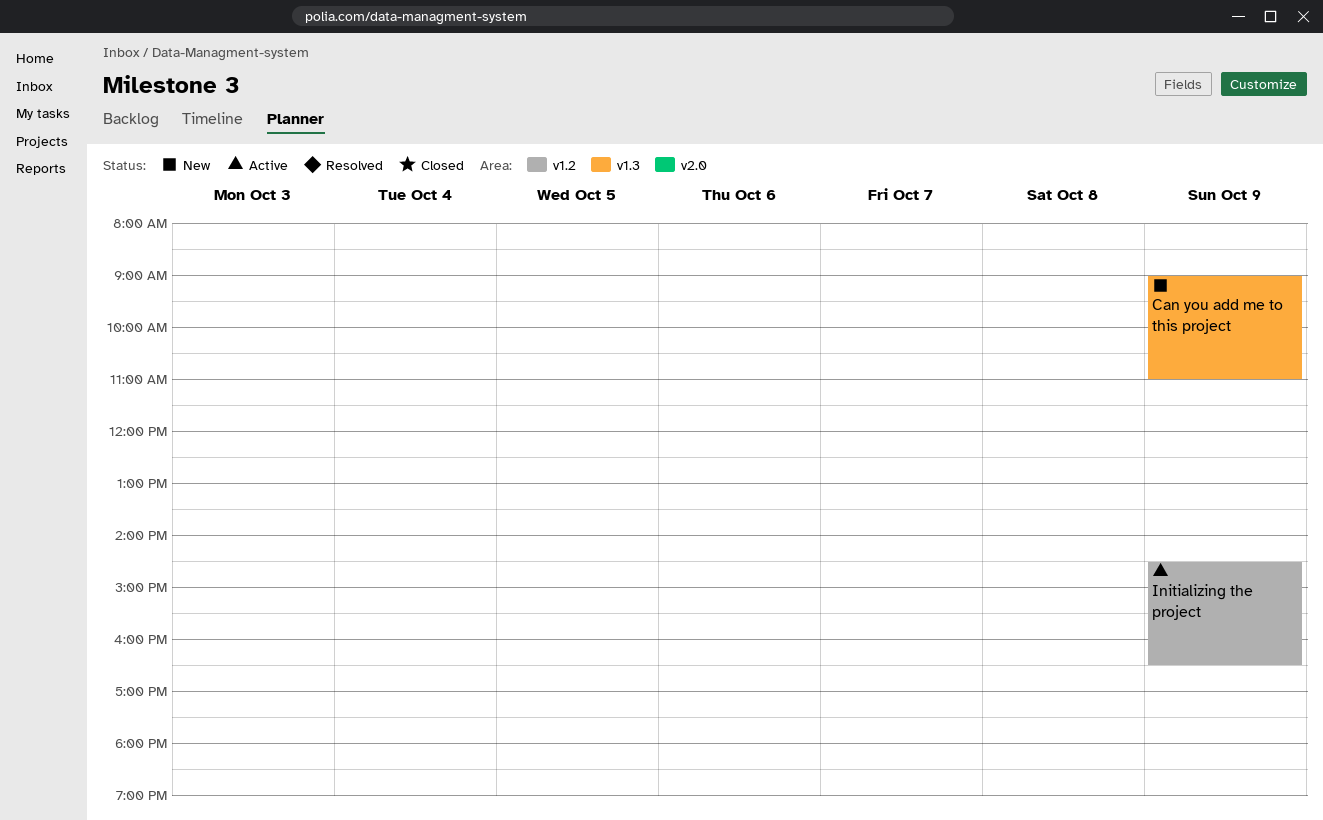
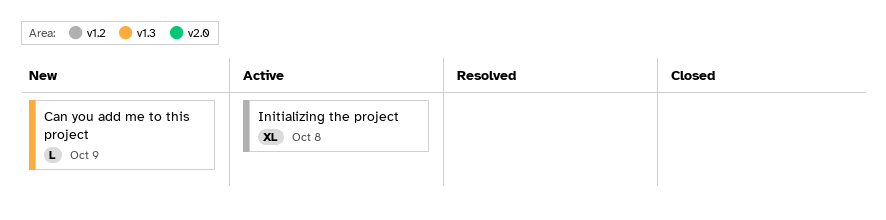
Initializing the project, day: Oct 9 -> Oct 8

